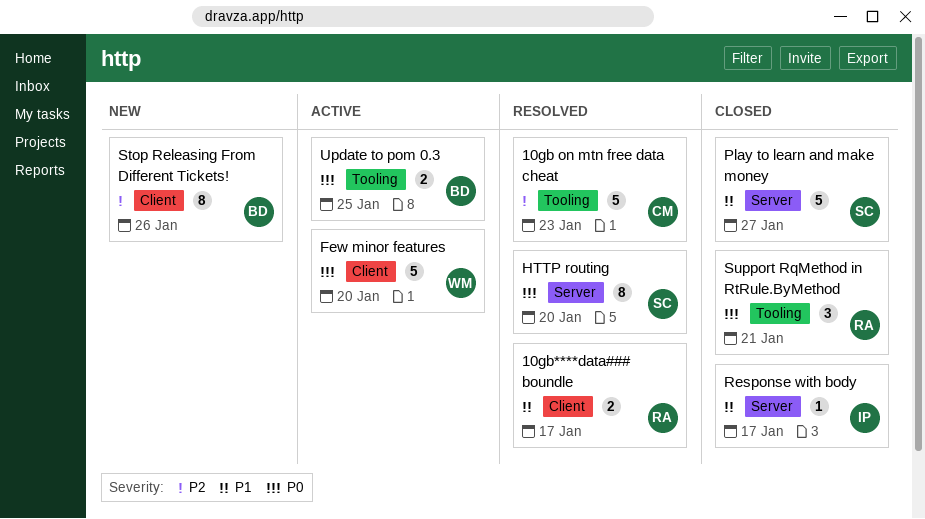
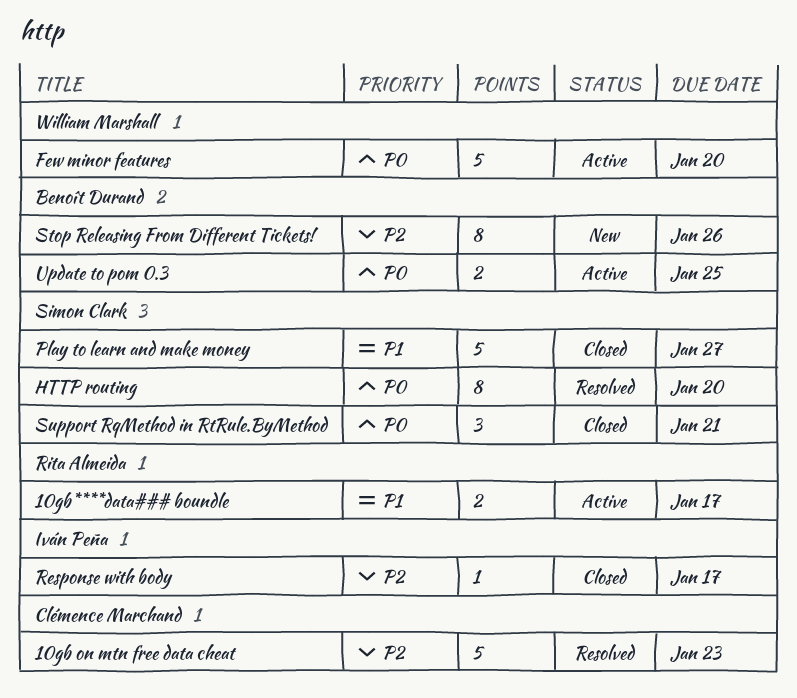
10gb****data### boundle, status: Resolved -> Active
Response with body, priority: P1 -> P2
Support RqMethod in RtRule.ByMethod, owner: Rita Almeida -> Simon Clark

